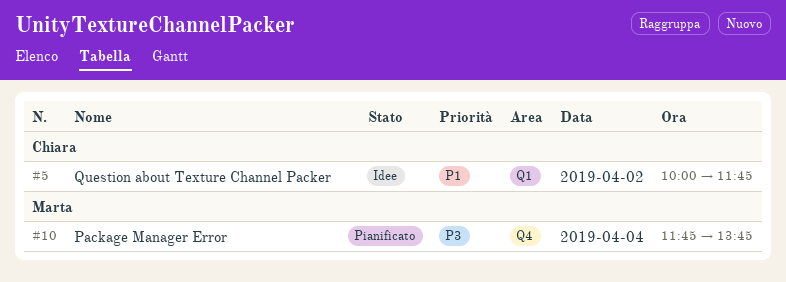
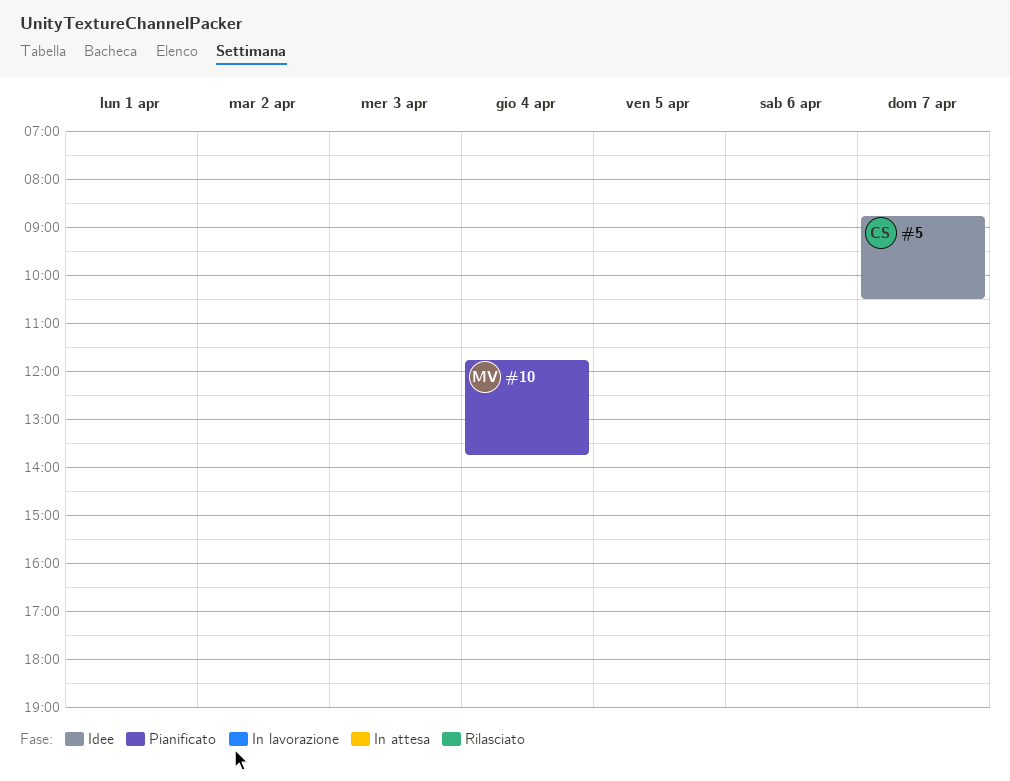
#5, day: Apr 2 -> Apr 7
#5, begins: 10:00 -> 08:45
#5, ends: 11:45 -> 10:30

